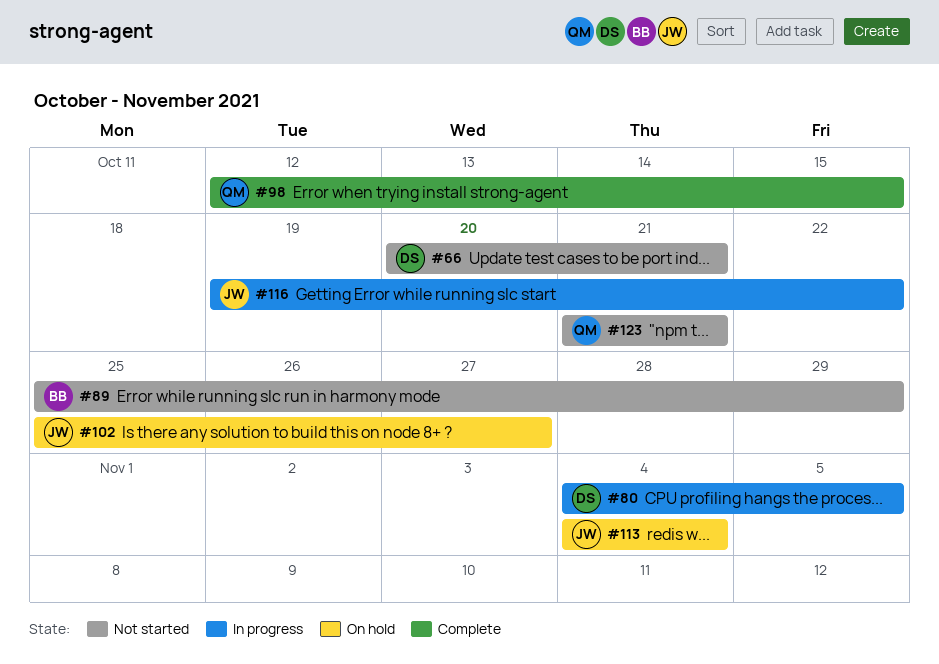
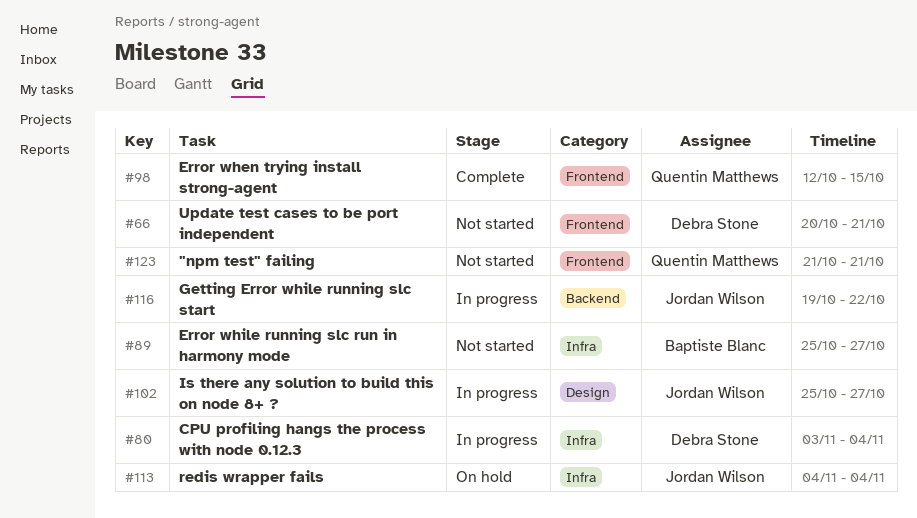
#80, start: Nov 4 -> Nov 3
#80, due: Nov 5 -> Nov 4
#89, due: Oct 29 -> Oct 27
#102, status: On hold -> In progress

